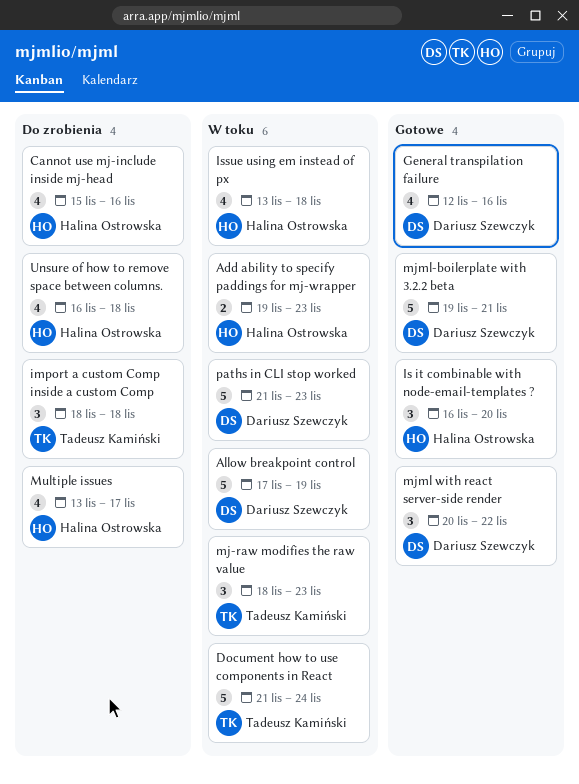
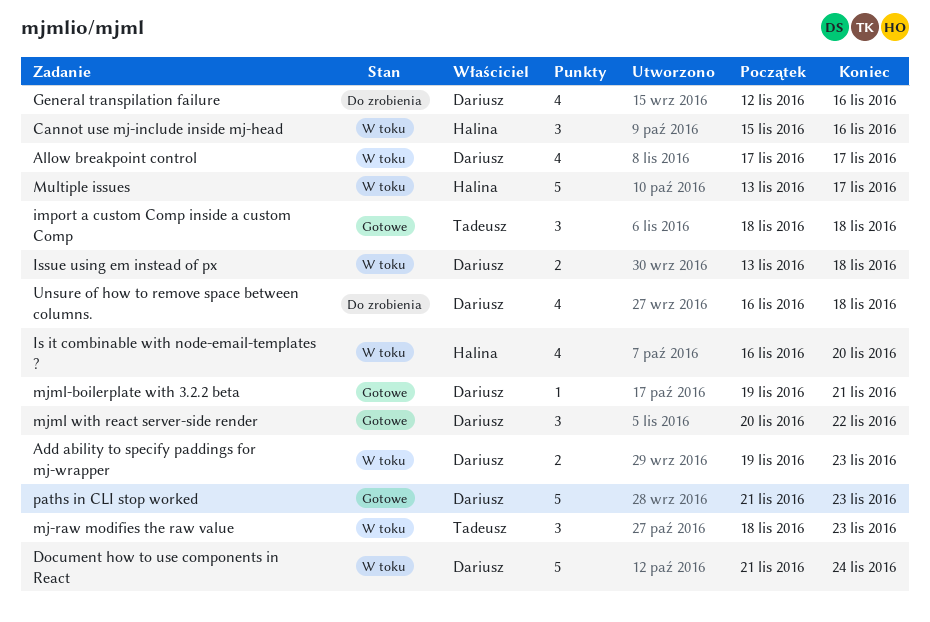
Add ability to specify paddings for mj-wrapper, owner: Halina Ostrowska -> Dariusz Szewczyk
Allow breakpoint control, estimate: 5 -> 4
Allow breakpoint control, due: Nov 19 -> Nov 17
Cannot use mj-include inside mj-head, status: Do zrobienia -> W toku
Cannot use mj-include inside mj-head, estimate: 4 -> 3
Document how to use components in React, owner: Tadeusz Kamiński -> Dariusz Szewczyk
General transpilation failure, status: Gotowe -> Do zrobienia
import a custom Comp inside a custom Comp, status: Do zrobienia -> Gotowe
Is it combinable with node-email-templates ?, status: Gotowe -> W toku
Is it combinable with node-email-templates ?, estimate: 3 -> 4
Issue using em instead of px, owner: Halina Ostrowska -> Dariusz Szewczyk
Issue using em instead of px, estimate: 4 -> 2
mjml-boilerplate with 3.2.2 beta, estimate: 5 -> 1
Multiple issues, status: Do zrobienia -> W toku
Multiple issues, estimate: 4 -> 5
paths in CLI stop worked, status: W toku -> Gotowe
Unsure of how to remove space between columns., owner: Halina Ostrowska -> Dariusz Szewczyk

